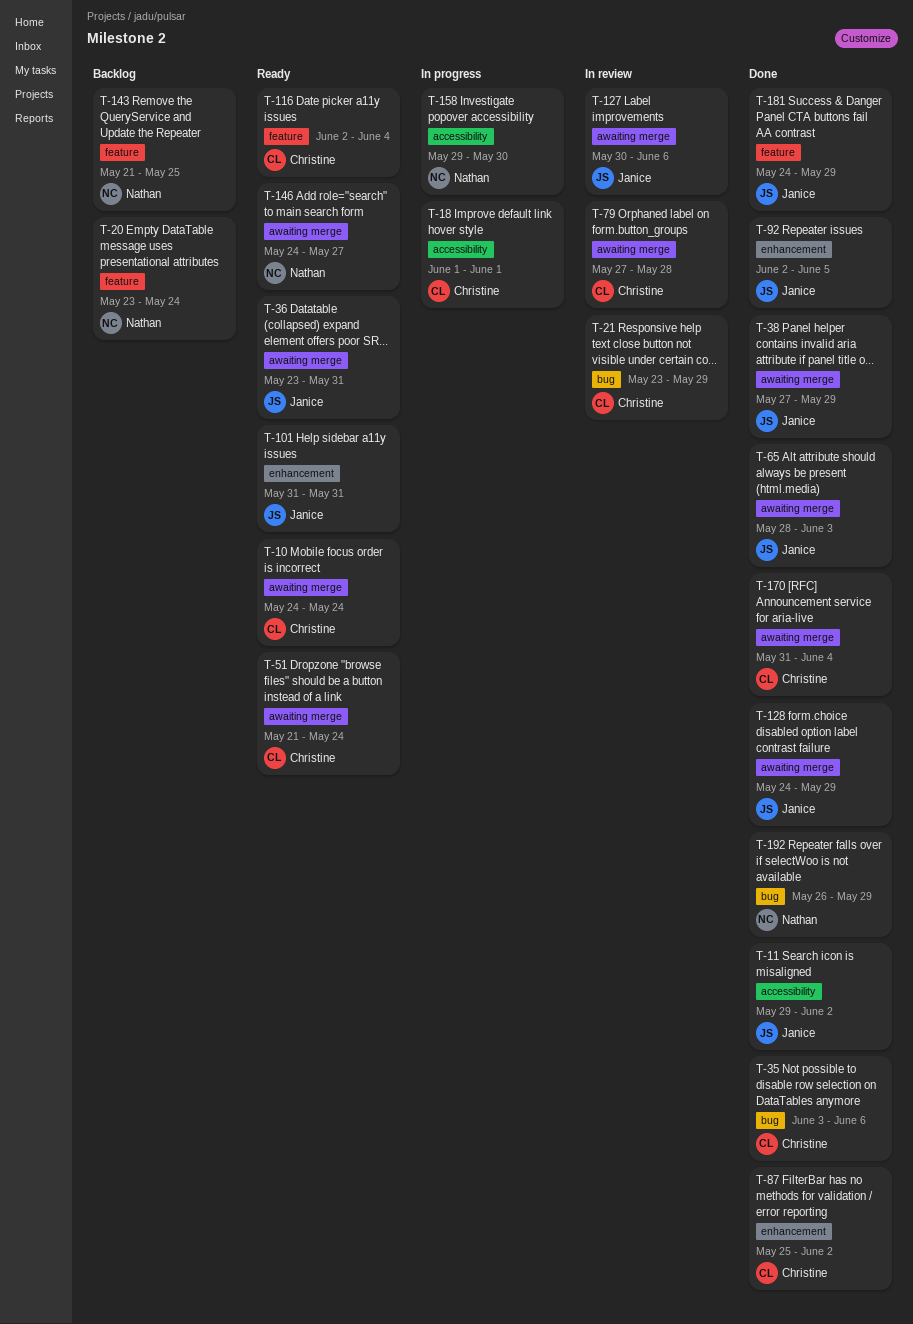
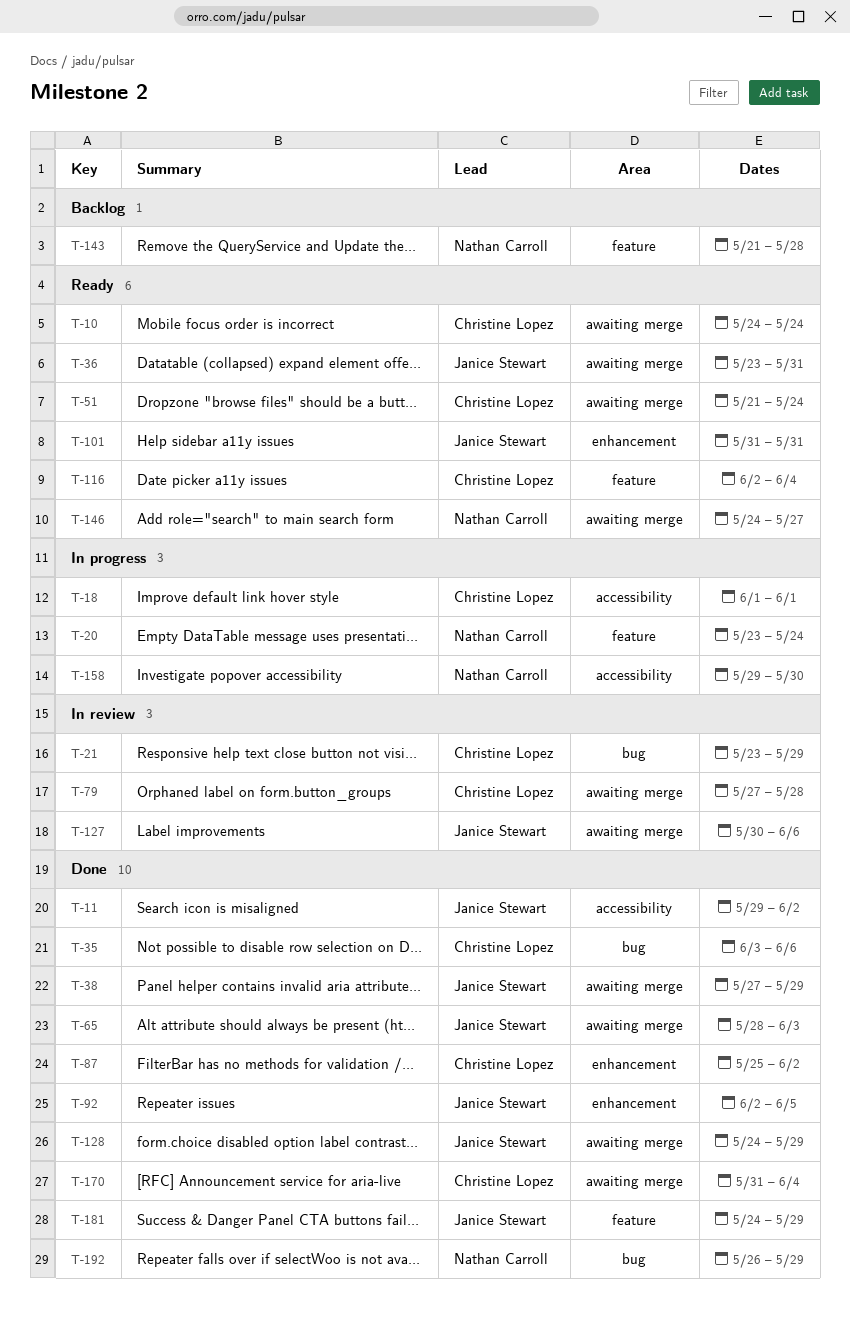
T-20, status: Backlog -> In progress
T-143, due: May 25 -> May 28

